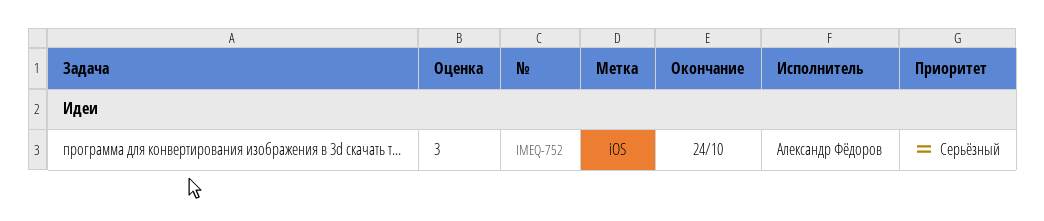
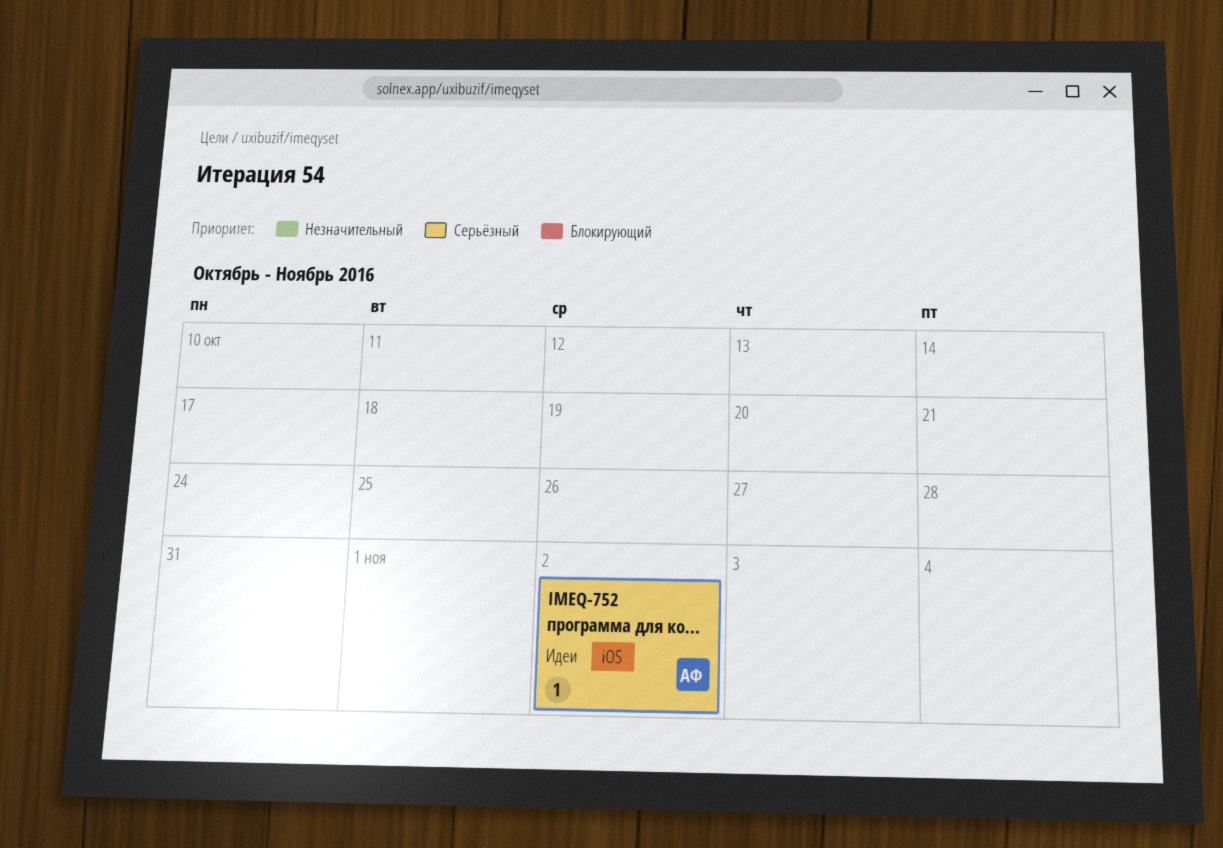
IMEQ-752, estimate: 3 -> 1
IMEQ-752, due: Oct 24 -> Nov 2

